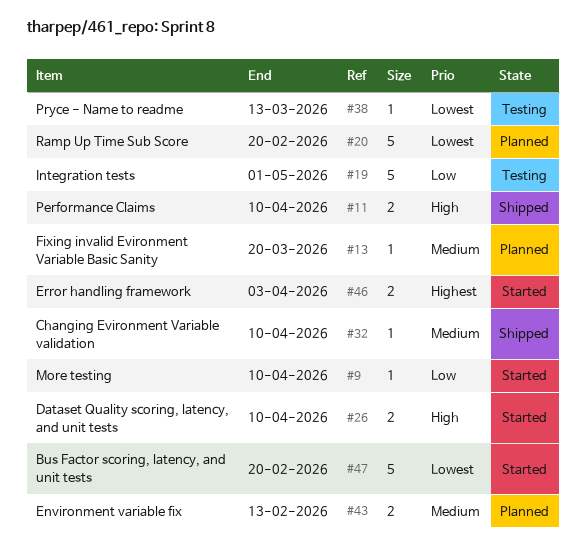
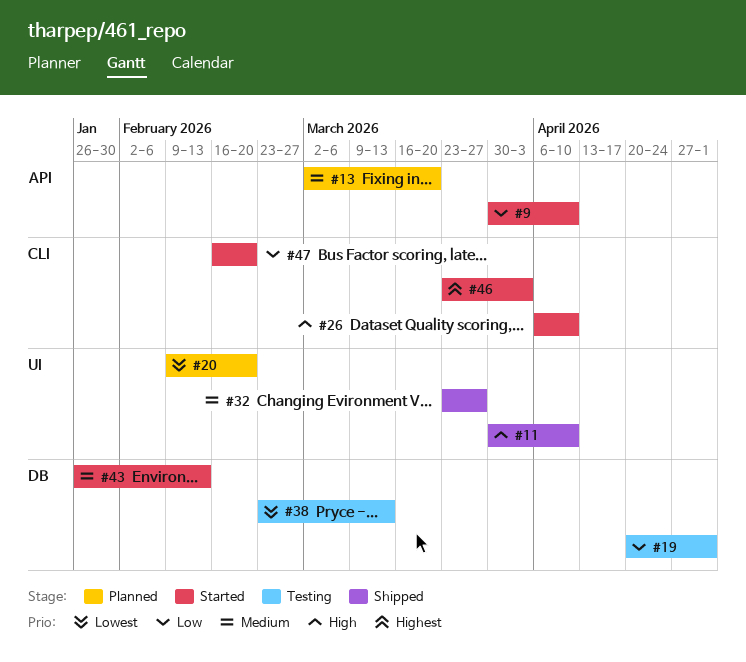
#32, due: Apr 10 -> Mar 27
#43, status: Planned -> Started
#47, priority: Lowest -> Low

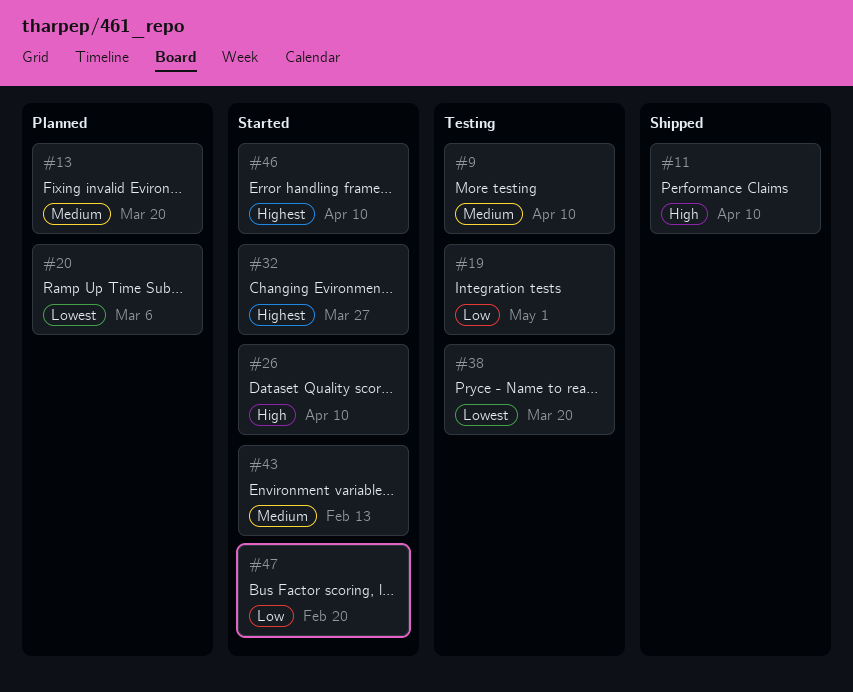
#9, status: Started -> Testing
#9, priority: Low -> Medium
#20, due: Feb 20 -> Mar 6
#32, status: Shipped -> Started
#32, priority: Medium -> Highest
#38, due: Mar 13 -> Mar 20
#46, due: Apr 3 -> Apr 10

